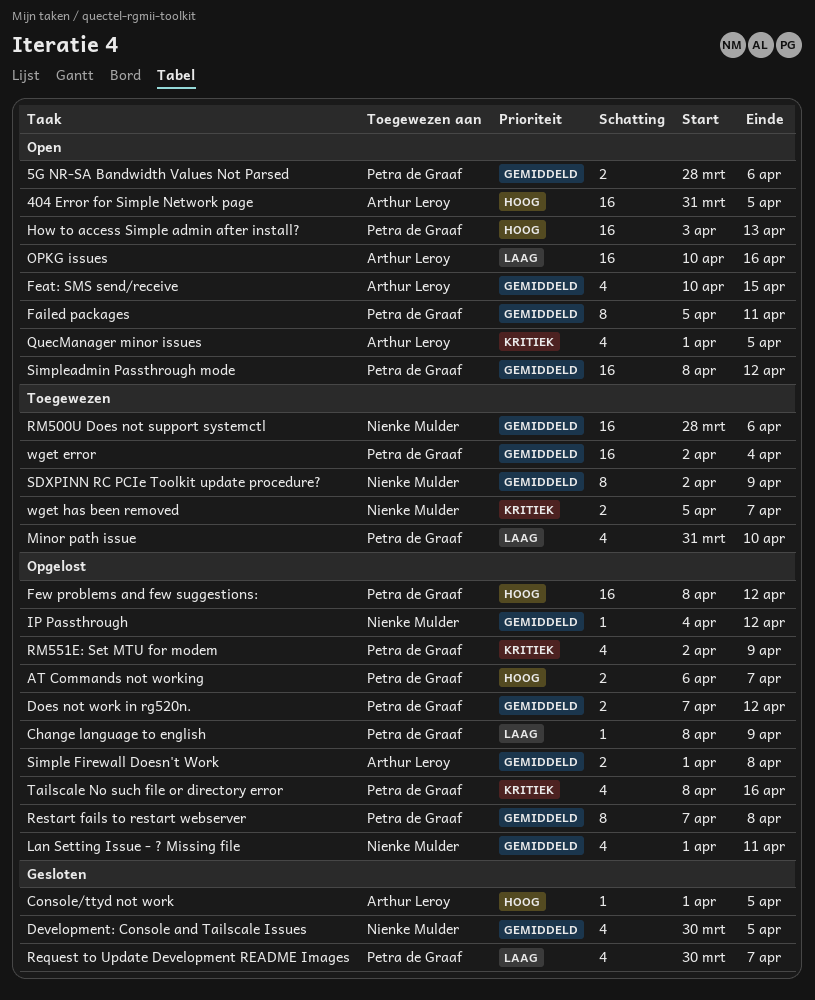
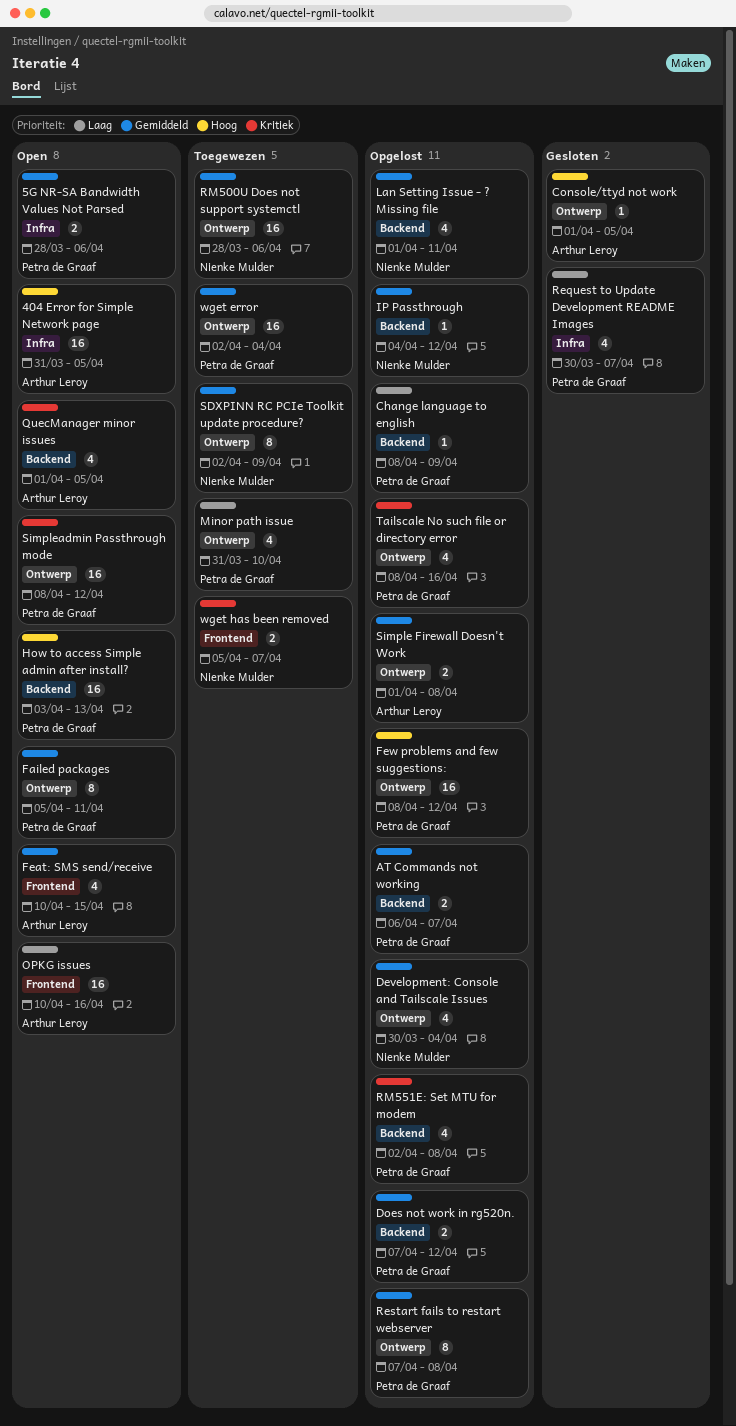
AT Commands not working, priority: Hoog -> Gemiddeld
Development: Console and Tailscale Issues, status: Gesloten -> Opgelost
Development: Console and Tailscale Issues, due: Apr 5 -> Apr 4
RM551E: Set MTU for modem, due: Apr 9 -> Apr 8
Simpleadmin Passthrough mode, priority: Gemiddeld -> Kritiek

